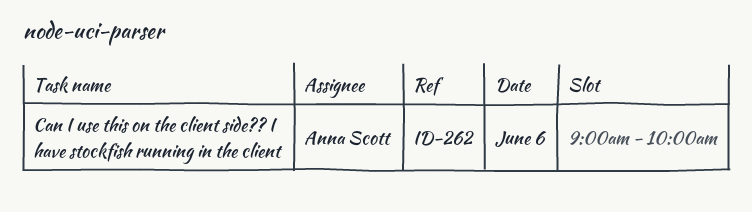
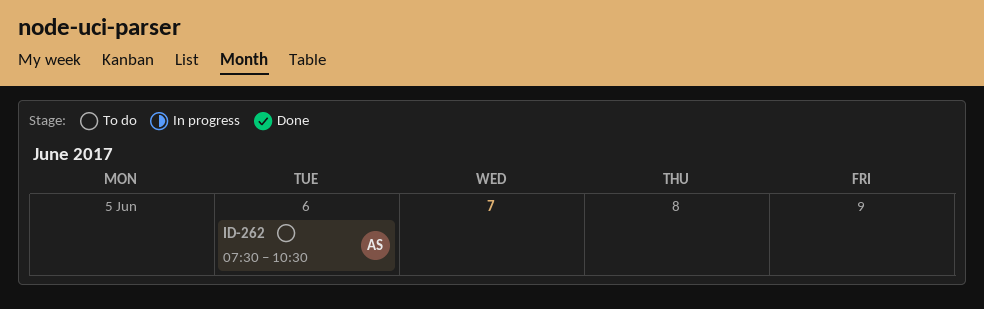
ID-262, begins: 09:00 -> 07:30
ID-262, ends: 10:00 -> 10:30

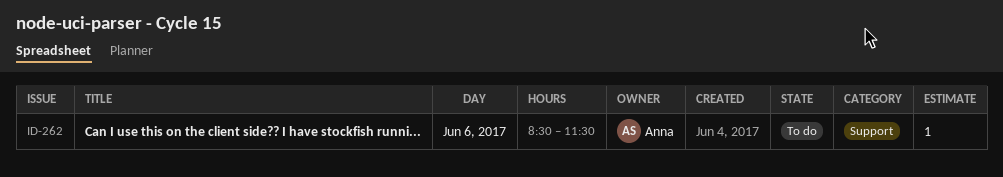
ID-262, begins: 07:30 -> 08:30
ID-262, ends: 10:30 -> 11:30

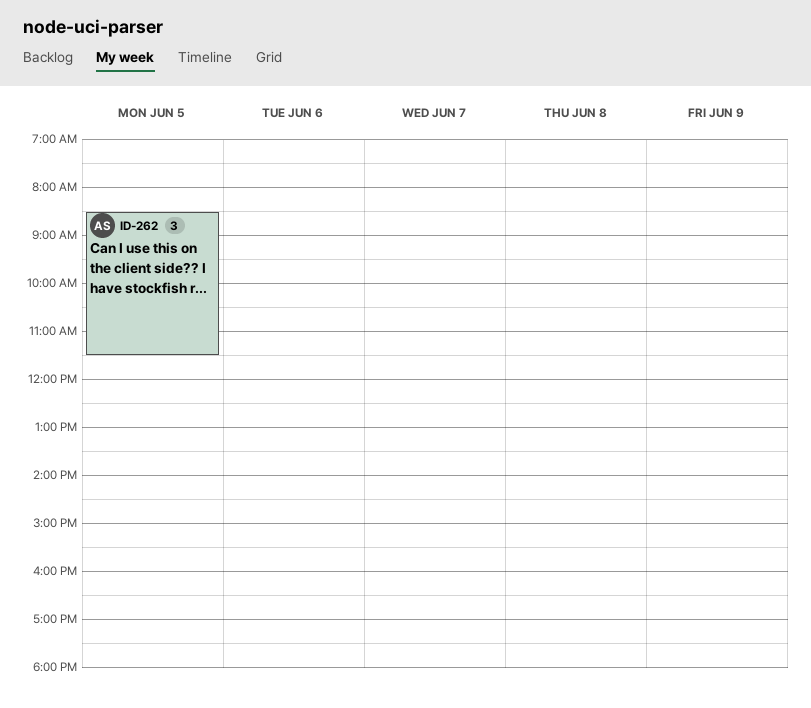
ID-262, estimate: 1 -> 3
ID-262, day: Jun 6 -> Jun 5

